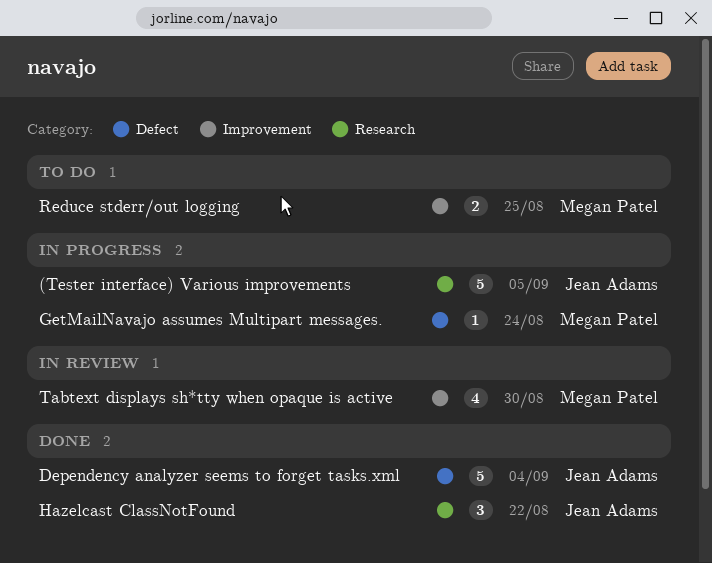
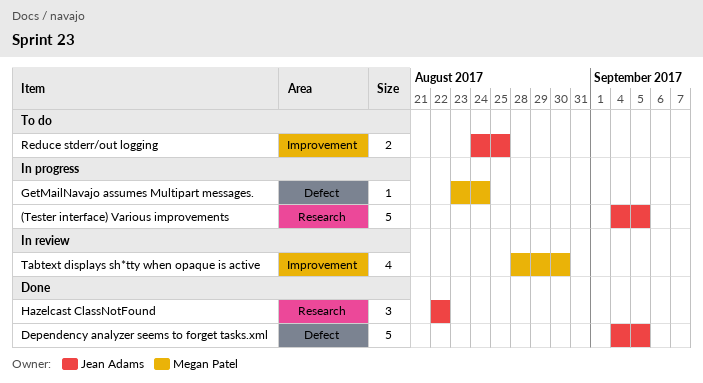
Dependency analyzer seems to forget tasks.xml, due: Sep 4 -> Sep 5
Reduce stderr/out logging, owner: Megan Patel -> Jean Adams

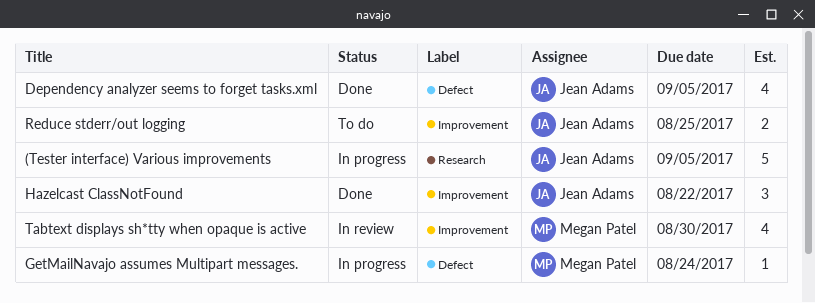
Dependency analyzer seems to forget tasks.xml, estimate: 5 -> 4
Hazelcast ClassNotFound, label: Research -> Improvement

